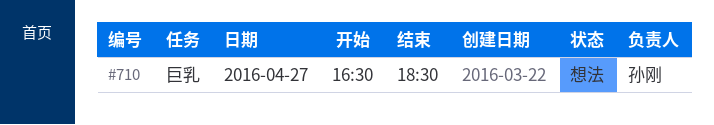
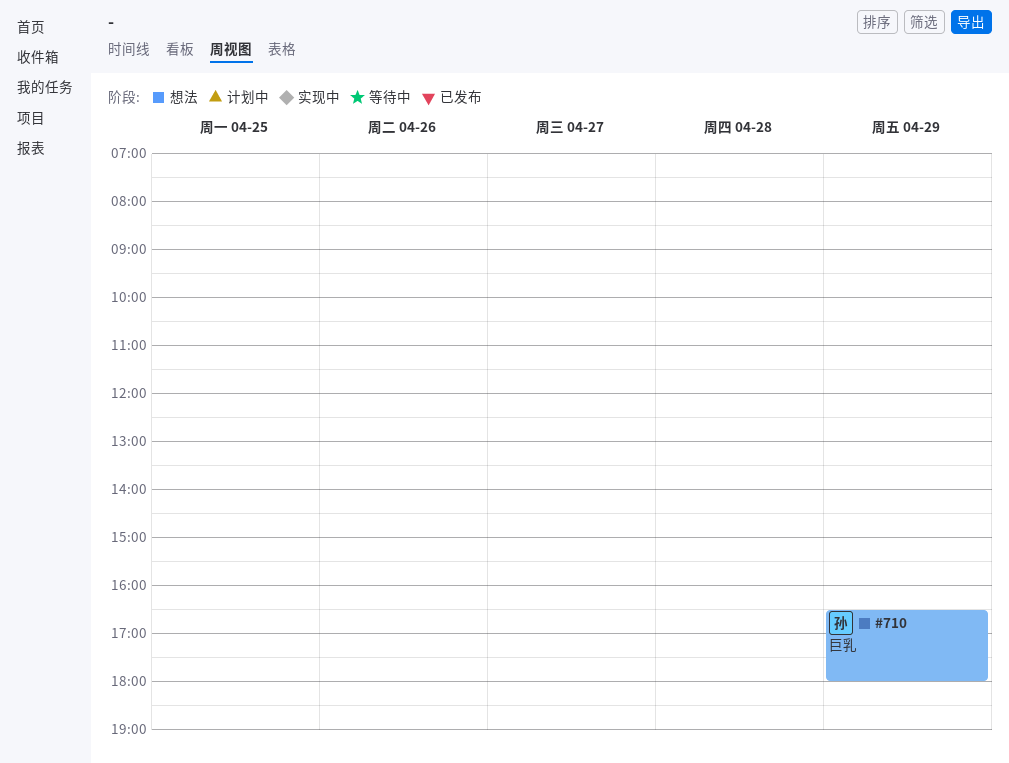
#710, day: Apr 27 -> Apr 29
#710, ends: 18:30 -> 18:00

